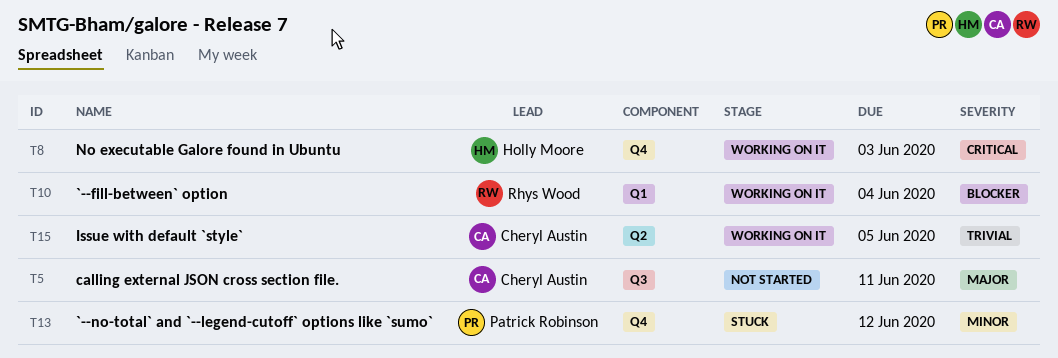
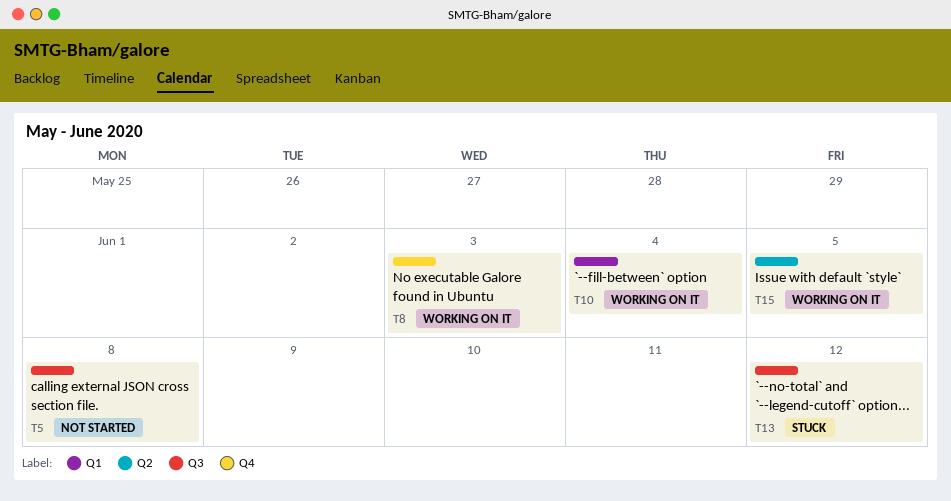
T5, due: Jun 11 -> Jun 8
T13, label: Q4 -> Q3

